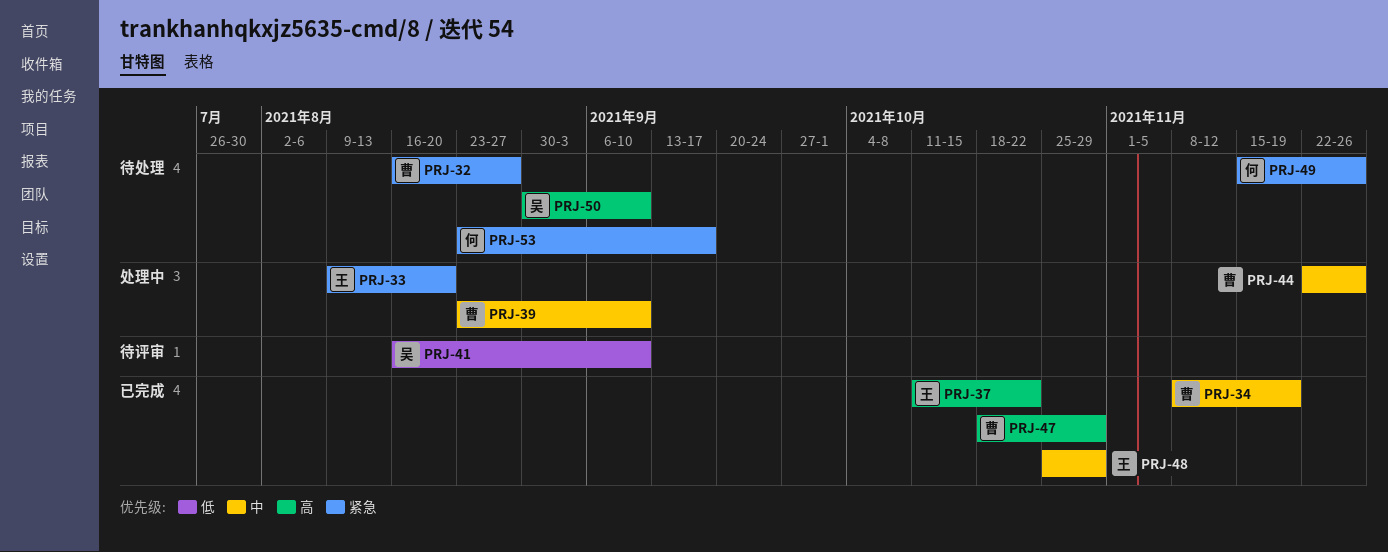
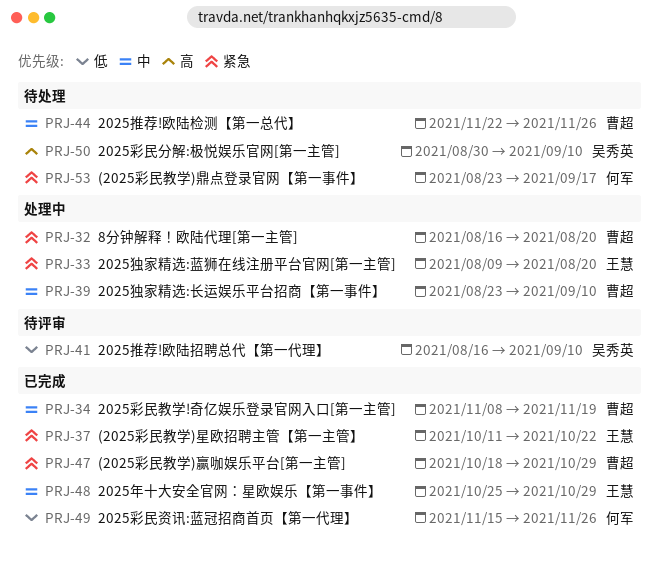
PRJ-32, status: 待处理 -> 处理中
PRJ-32, due: Aug 27 -> Aug 20
PRJ-37, priority: 高 -> 紧急
PRJ-44, status: 处理中 -> 待处理
PRJ-47, priority: 高 -> 紧急
PRJ-49, status: 待处理 -> 已完成
PRJ-49, priority: 紧急 -> 低

